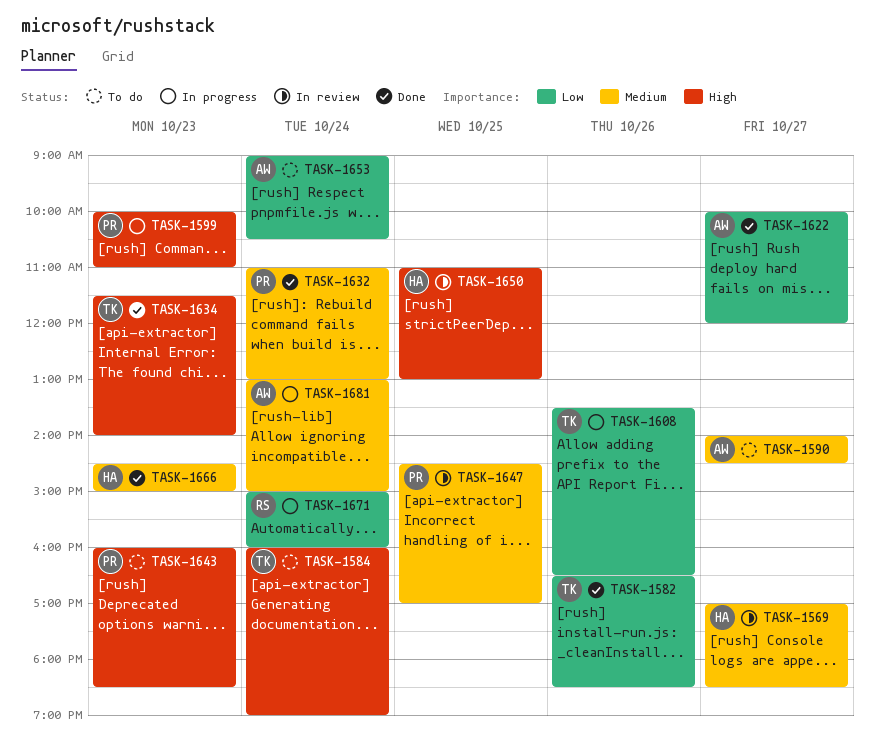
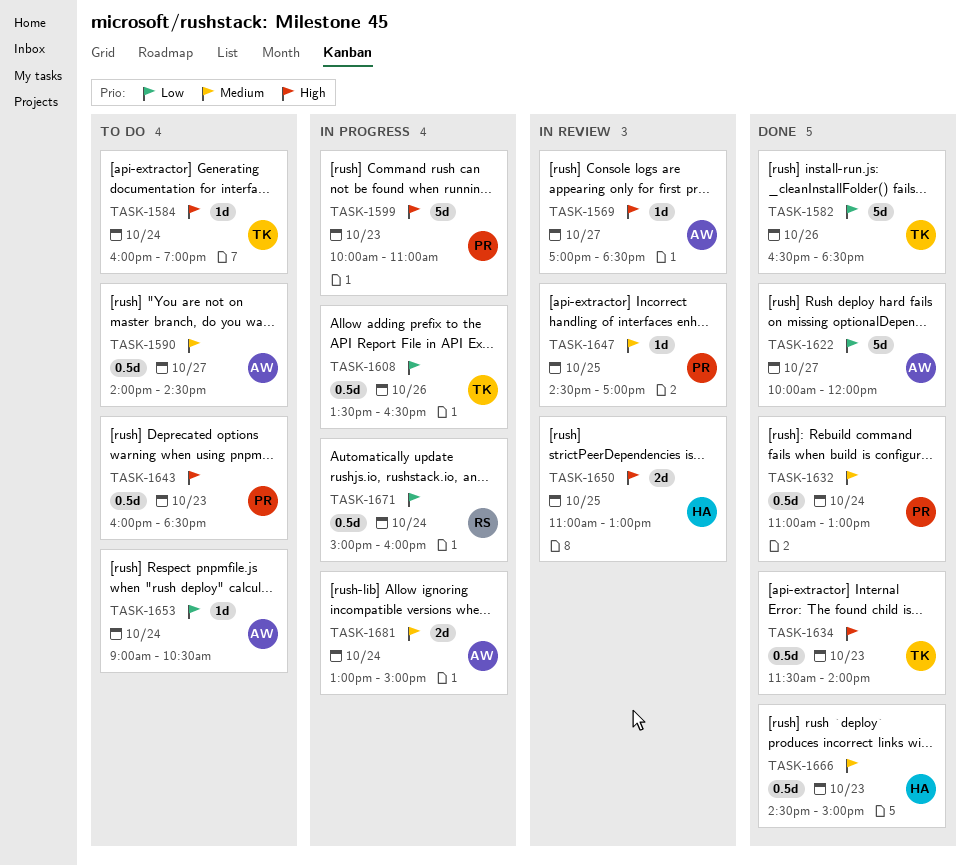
TASK-1569, owner: HA -> AW
TASK-1569, priority: Medium -> High

